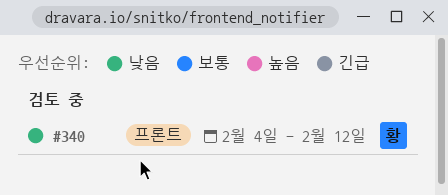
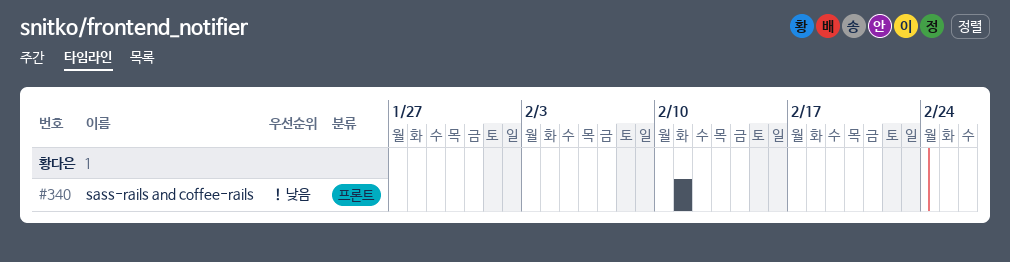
#340, start: Feb 4 -> Feb 11
#340, due: Feb 12 -> Feb 11

